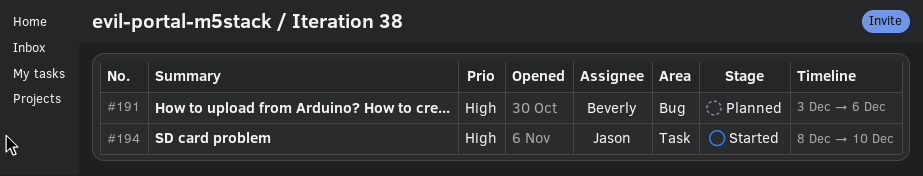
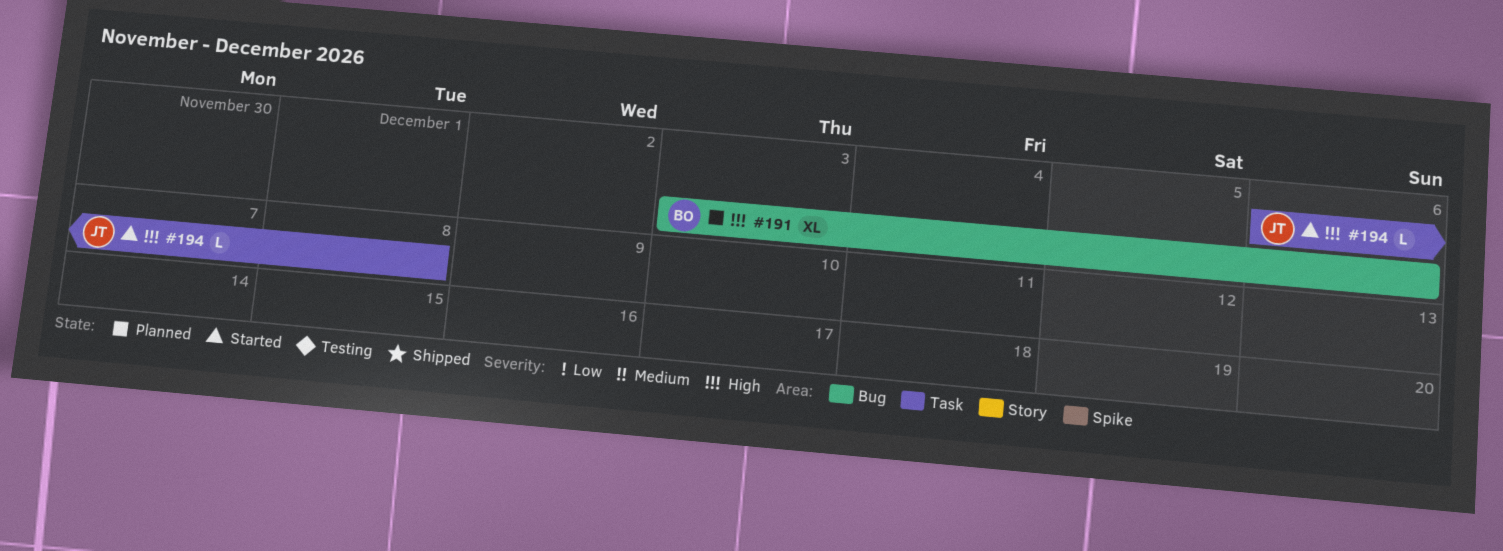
#194, start: Dec 8 -> Dec 6
#194, due: Dec 10 -> Dec 8

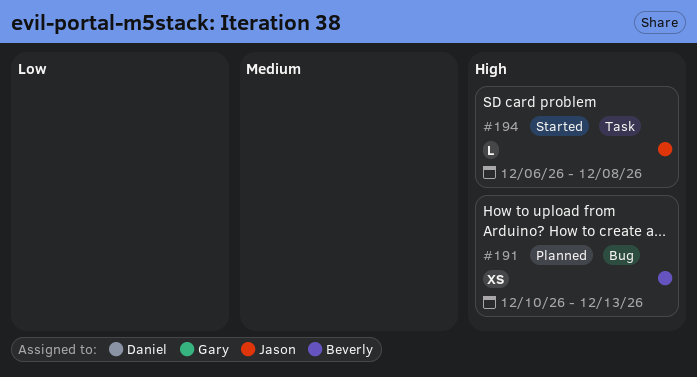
#191, estimate: XL -> XS
#191, start: Dec 3 -> Dec 10
#191, due: Dec 6 -> Dec 13

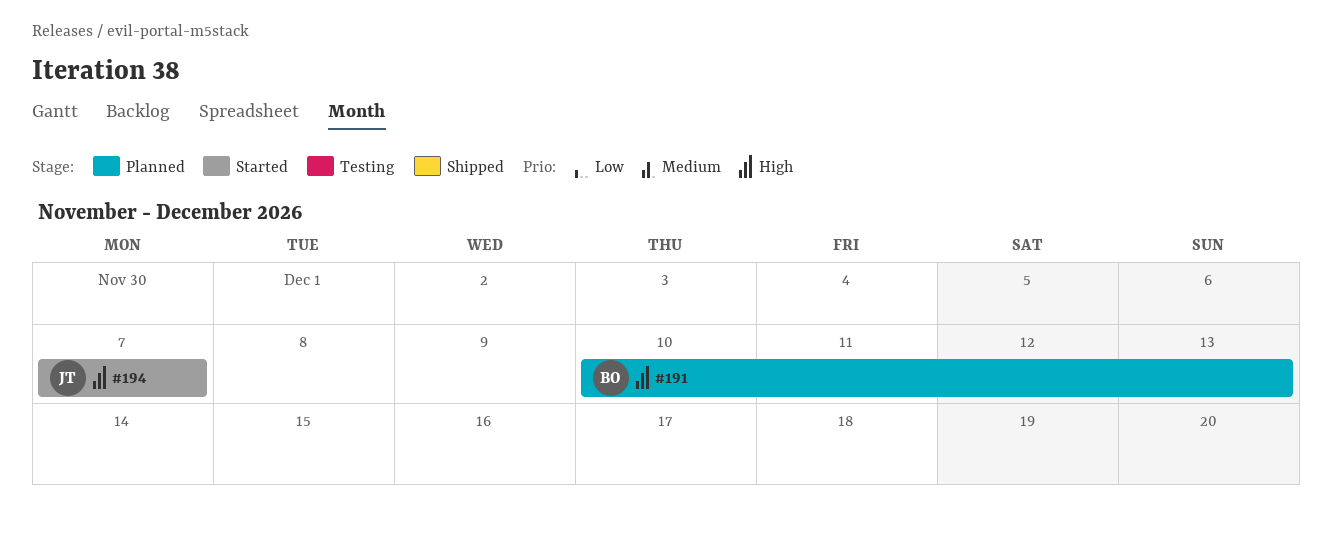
#194, start: Dec 6 -> Dec 7
#194, due: Dec 8 -> Dec 7

